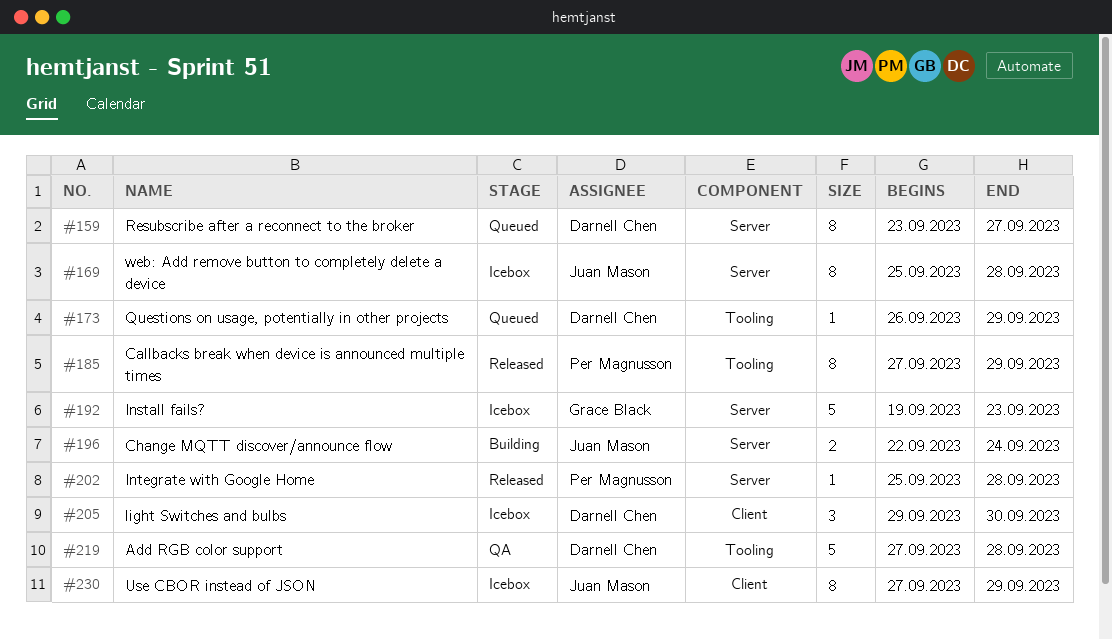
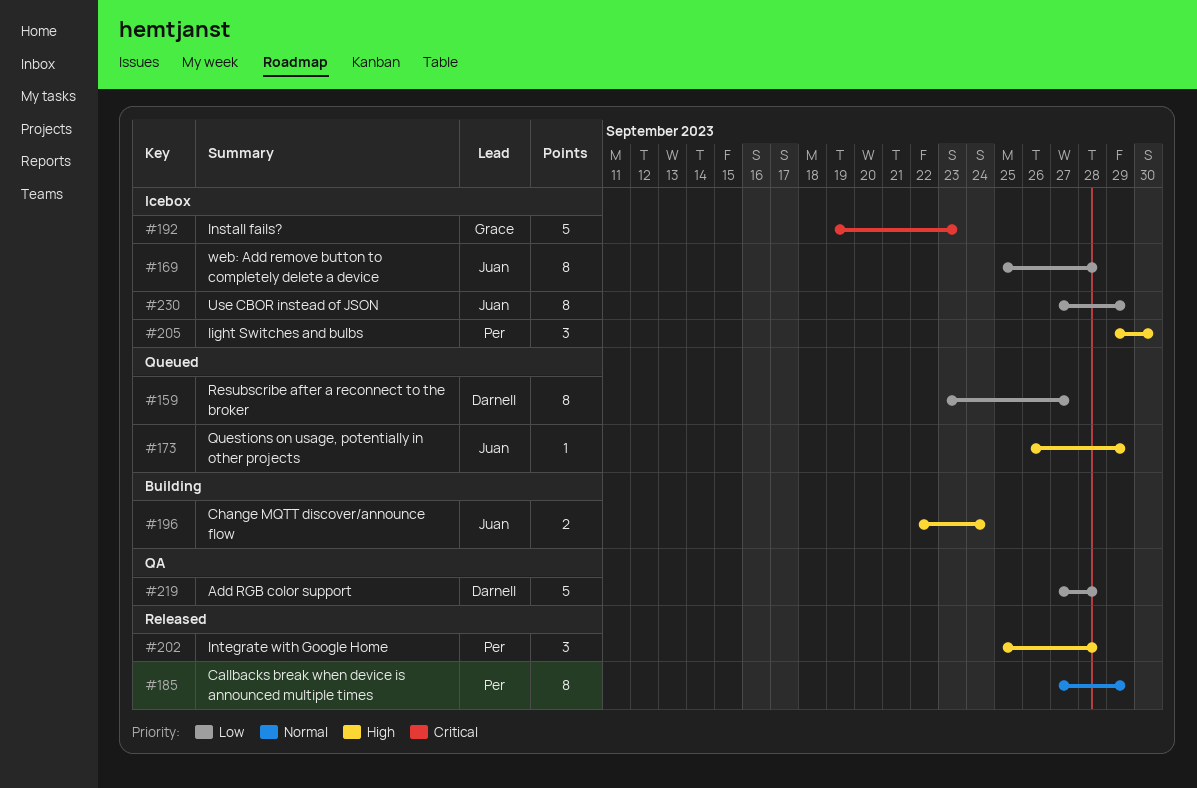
#173, owner: Darnell Chen -> Juan Mason
#202, estimate: 1 -> 3
#205, owner: Darnell Chen -> Per Magnusson

